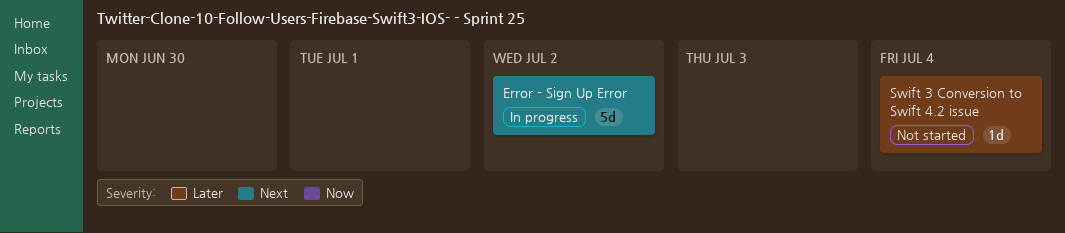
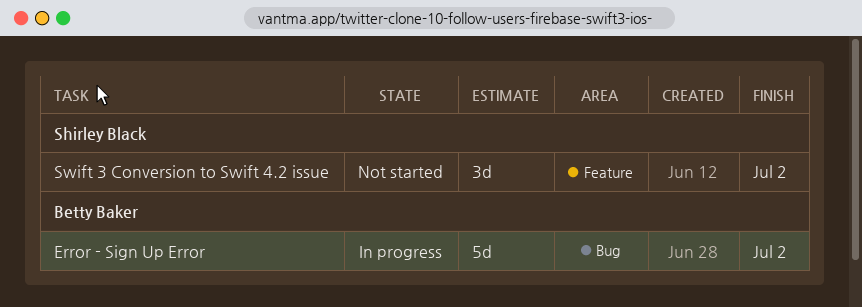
Swift 3 Conversion to Swift 4.2 issue, estimate: 1d -> 3d
Swift 3 Conversion to Swift 4.2 issue, due: Jul 4 -> Jul 2

